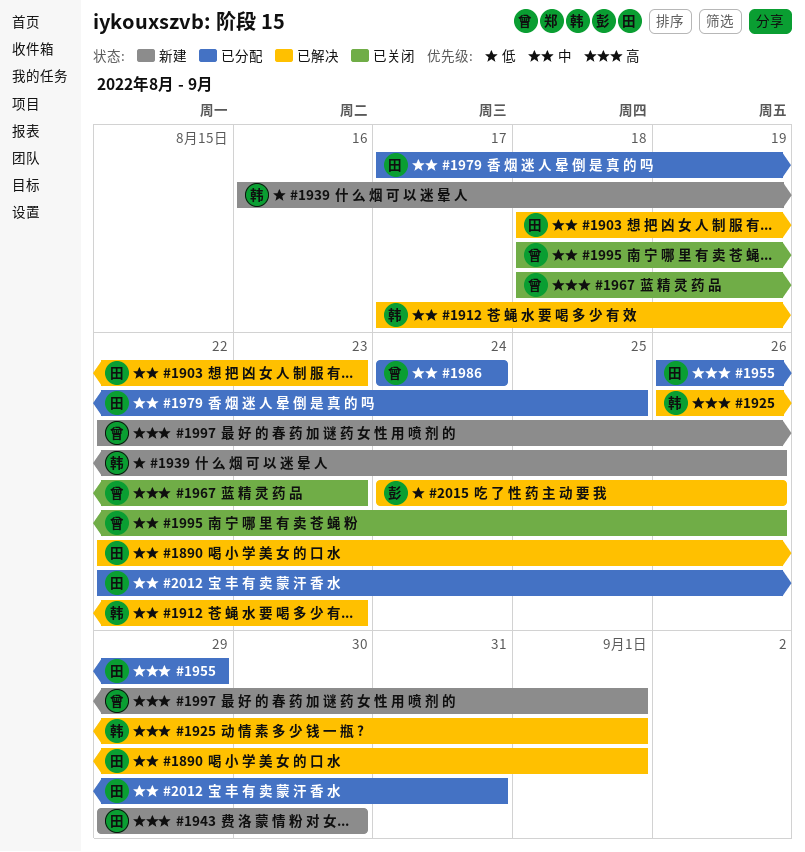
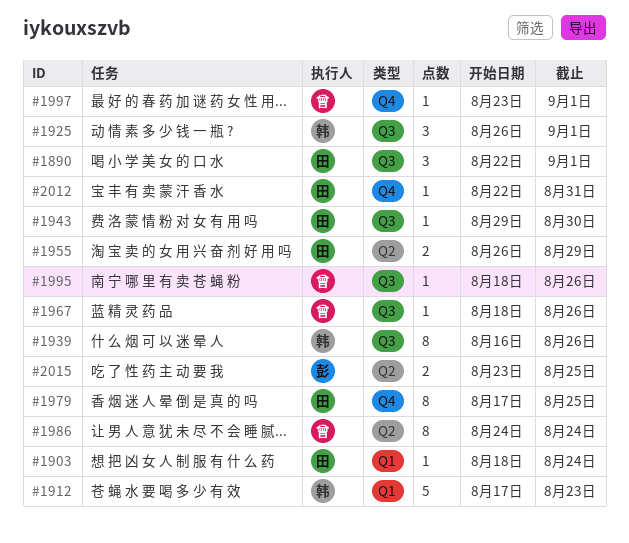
#1903, due: Aug 23 -> Aug 24
#1967, due: Aug 23 -> Aug 26
#1997, start: Aug 22 -> Aug 23
#2015, start: Aug 24 -> Aug 23
#2015, due: Aug 26 -> Aug 25

